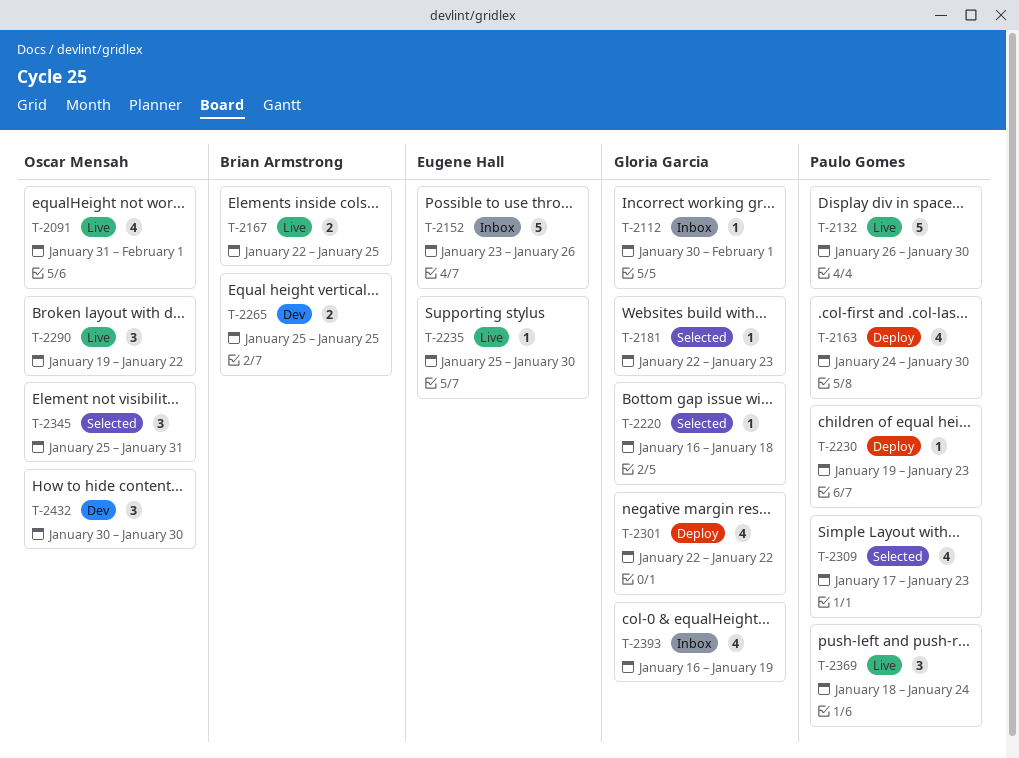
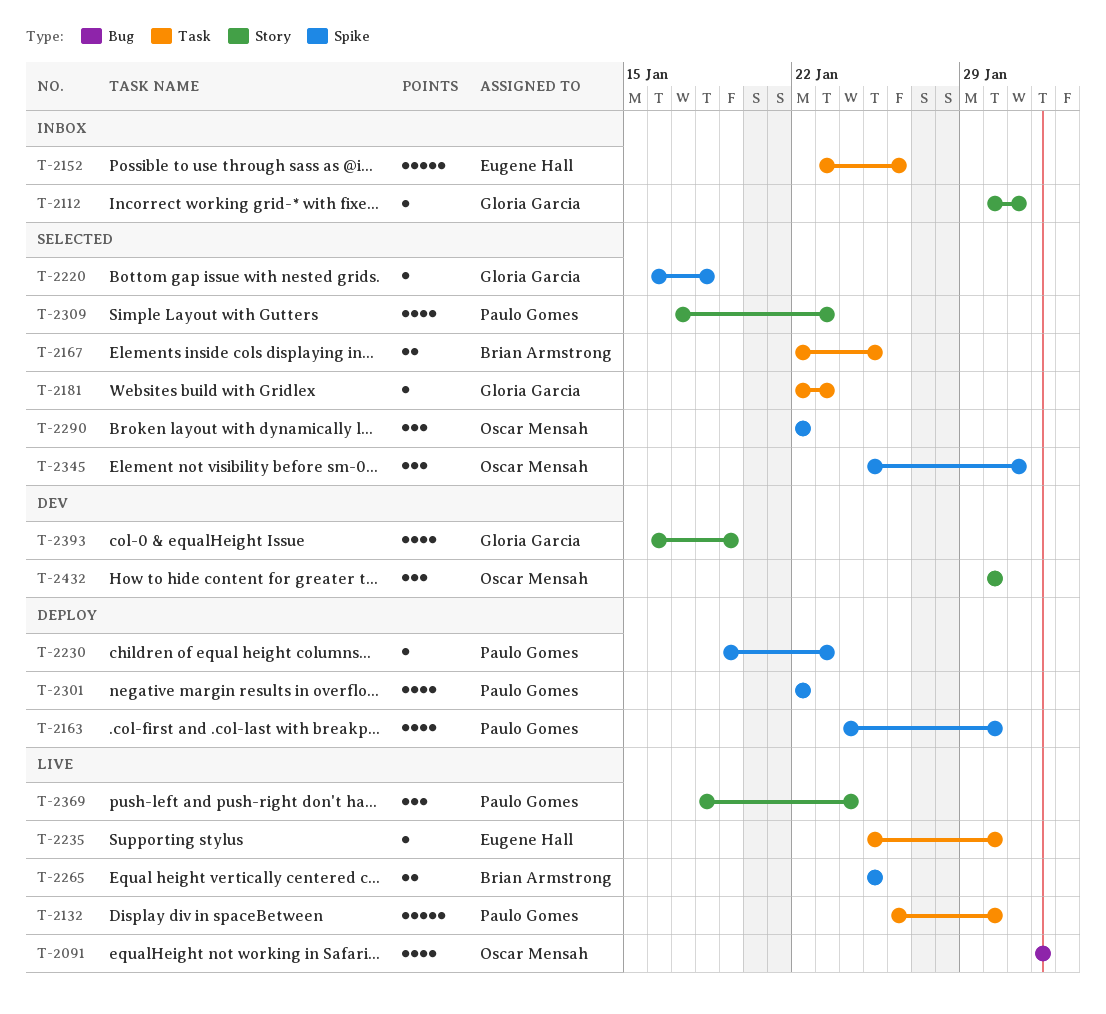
T-2091, start: Jan 31 -> Feb 1
T-2112, due: Feb 1 -> Jan 31
T-2167, status: Live -> Selected
T-2265, status: Dev -> Live
T-2290, status: Live -> Selected
T-2290, start: Jan 19 -> Jan 22
T-2301, owner: Gloria Garcia -> Paulo Gomes
T-2393, status: Inbox -> Dev

